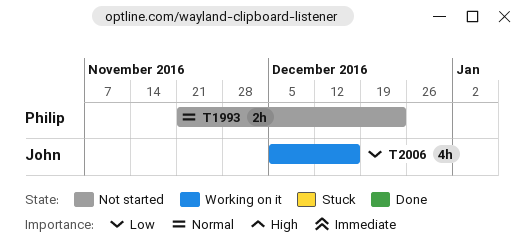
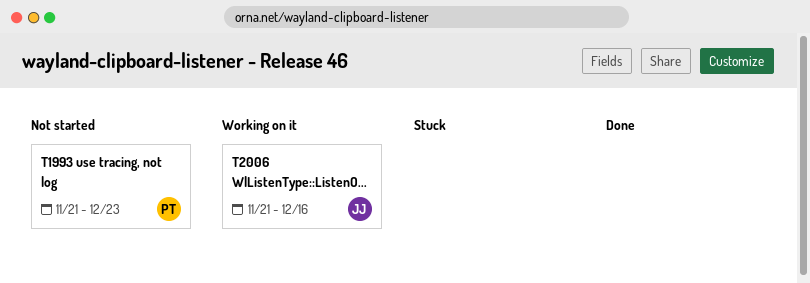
T2006, start: Dec 5 -> Nov 21

